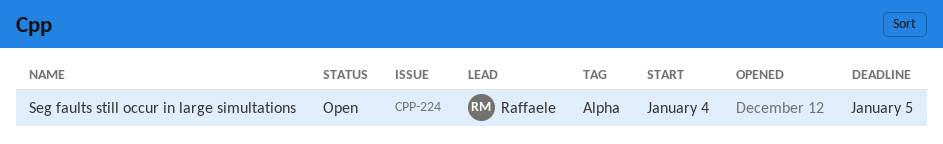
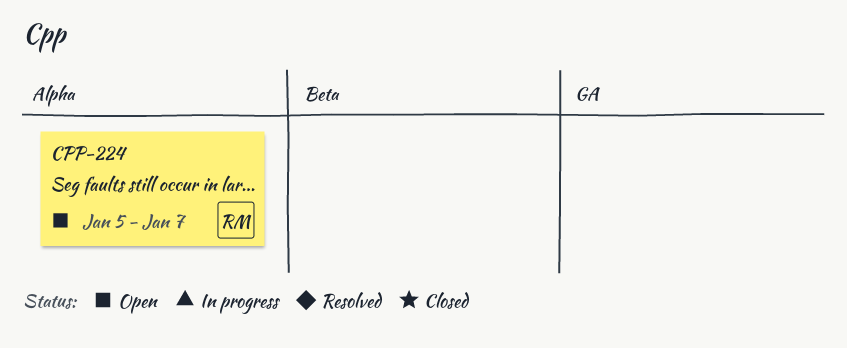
CPP-224, start: Jan 4 -> Jan 5
CPP-224, due: Jan 5 -> Jan 7

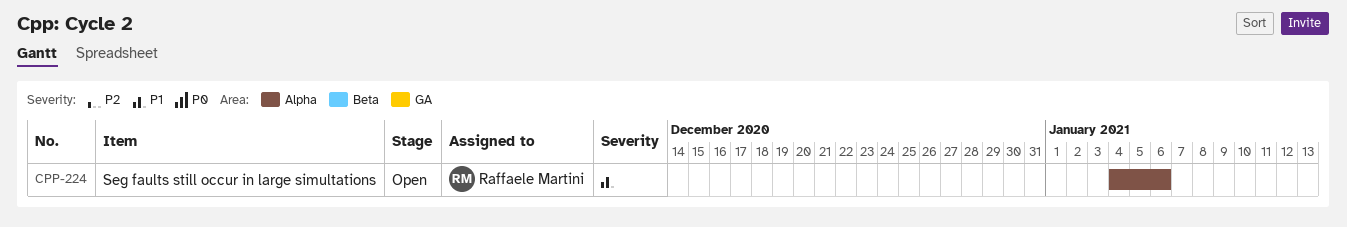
CPP-224, start: Jan 5 -> Jan 4
CPP-224, due: Jan 7 -> Jan 6

